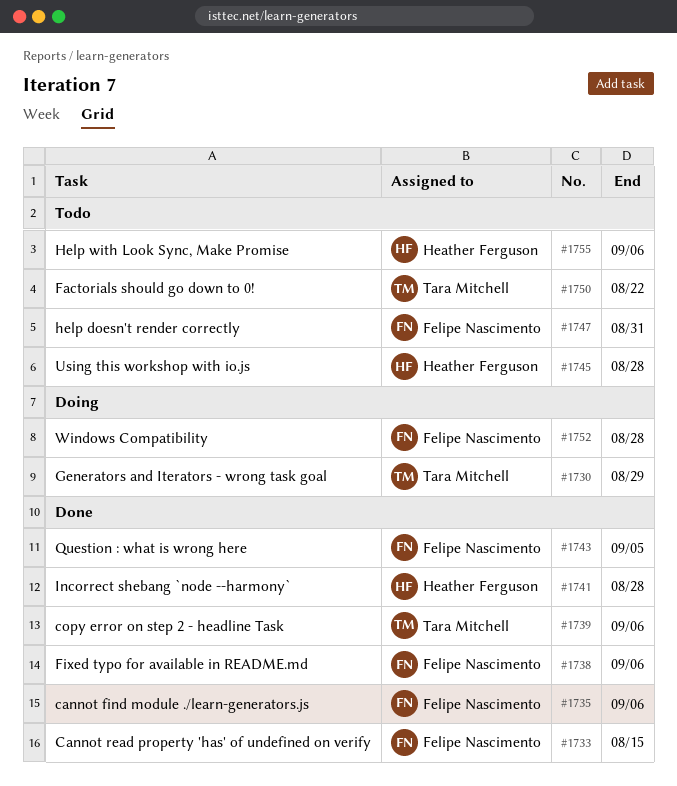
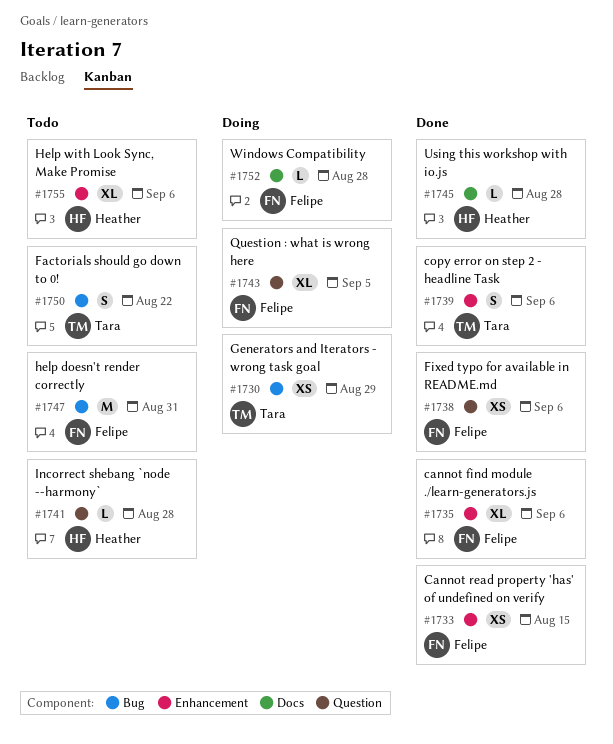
#1741, status: Done -> Todo
#1743, status: Done -> Doing
#1745, status: Todo -> Done

